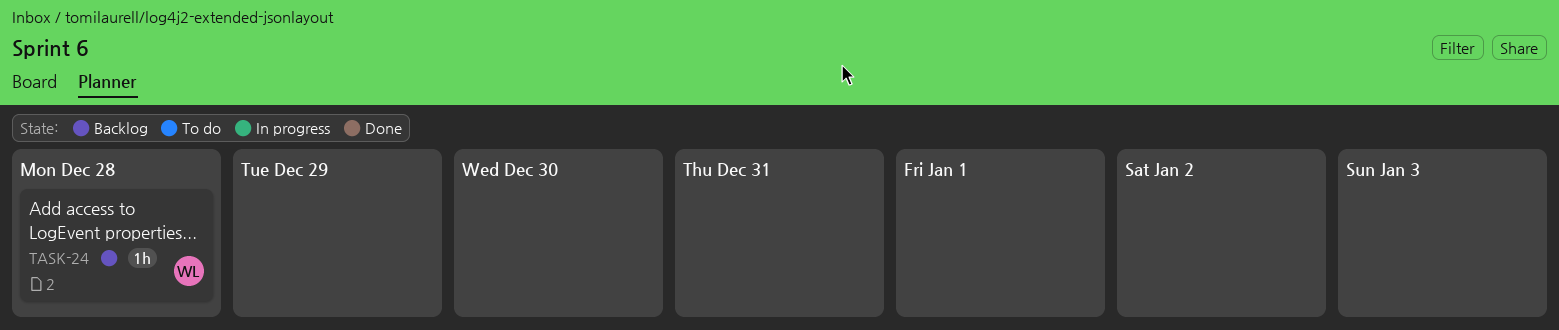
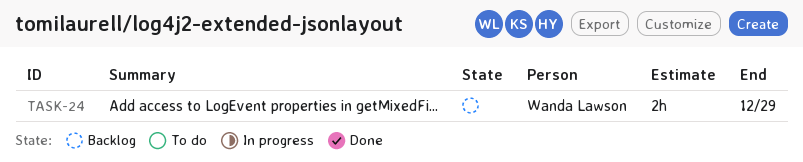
TASK-24, estimate: 1h -> 2h
TASK-24, due: Dec 28 -> Dec 29

